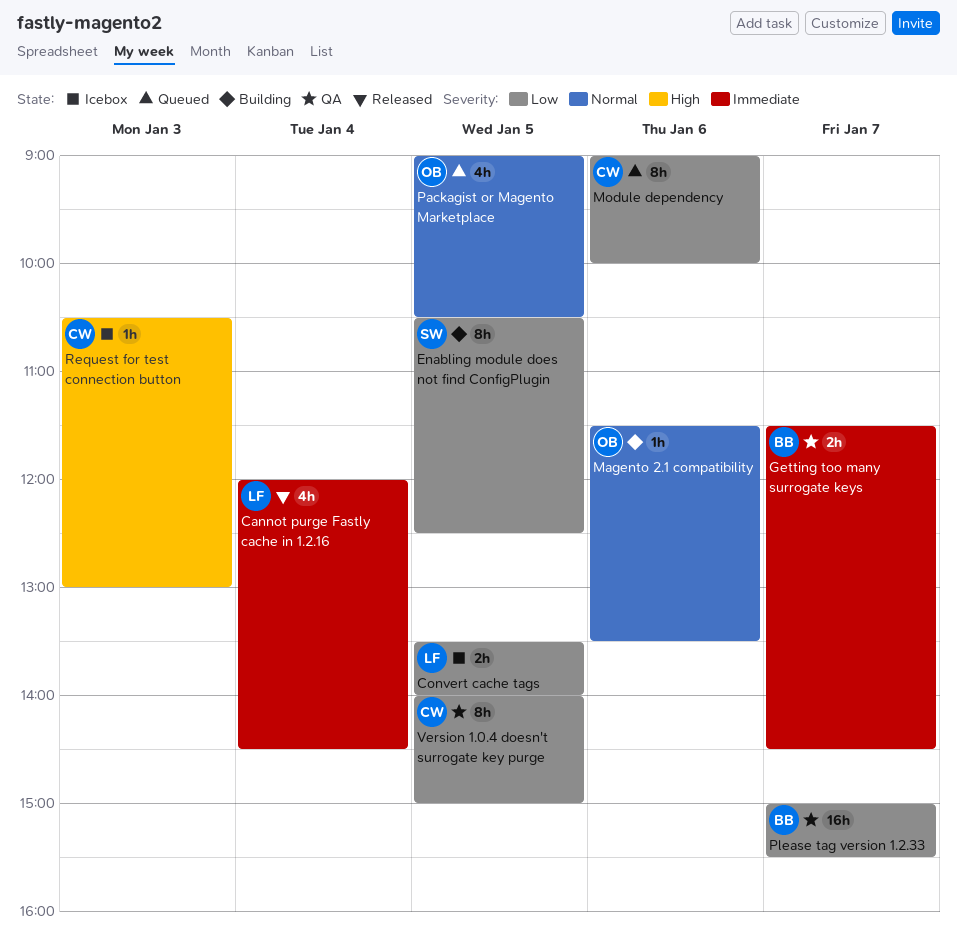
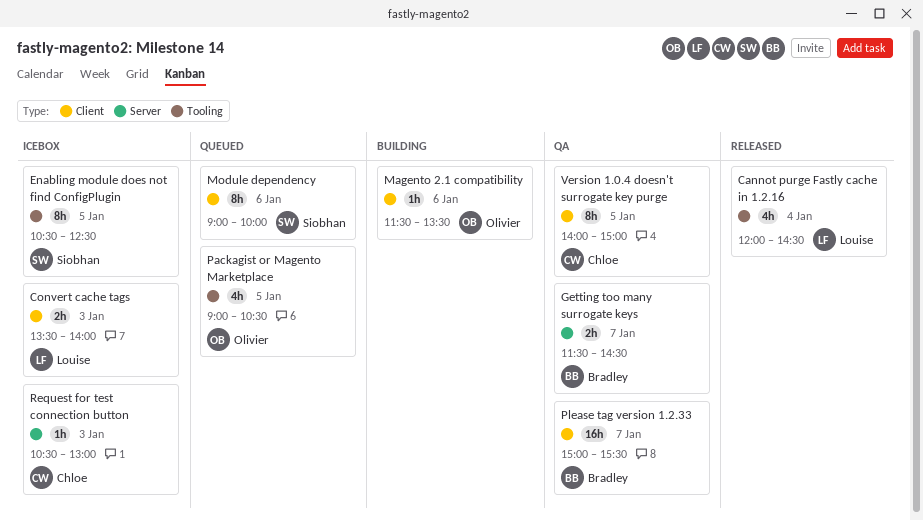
Convert cache tags, day: Jan 5 -> Jan 3
Enabling module does not find ConfigPlugin, status: Building -> Icebox
Module dependency, owner: Chloe -> Siobhan

